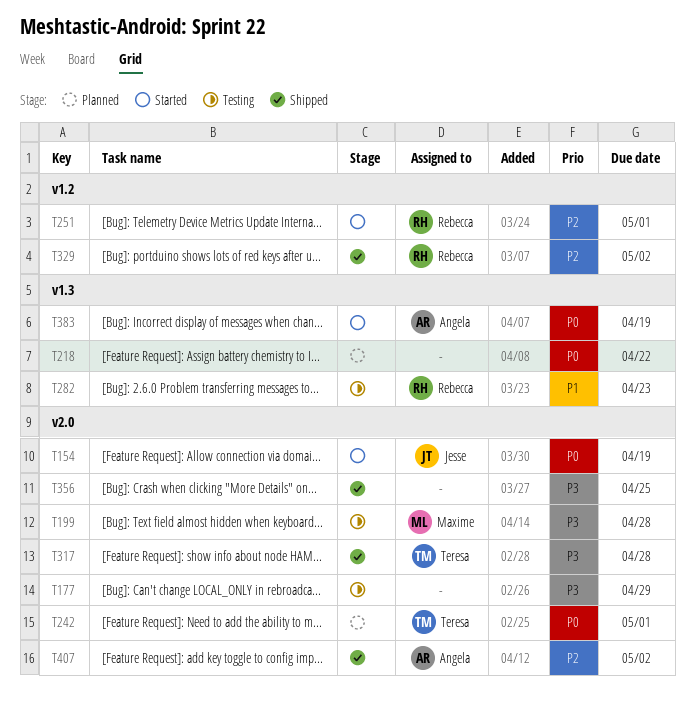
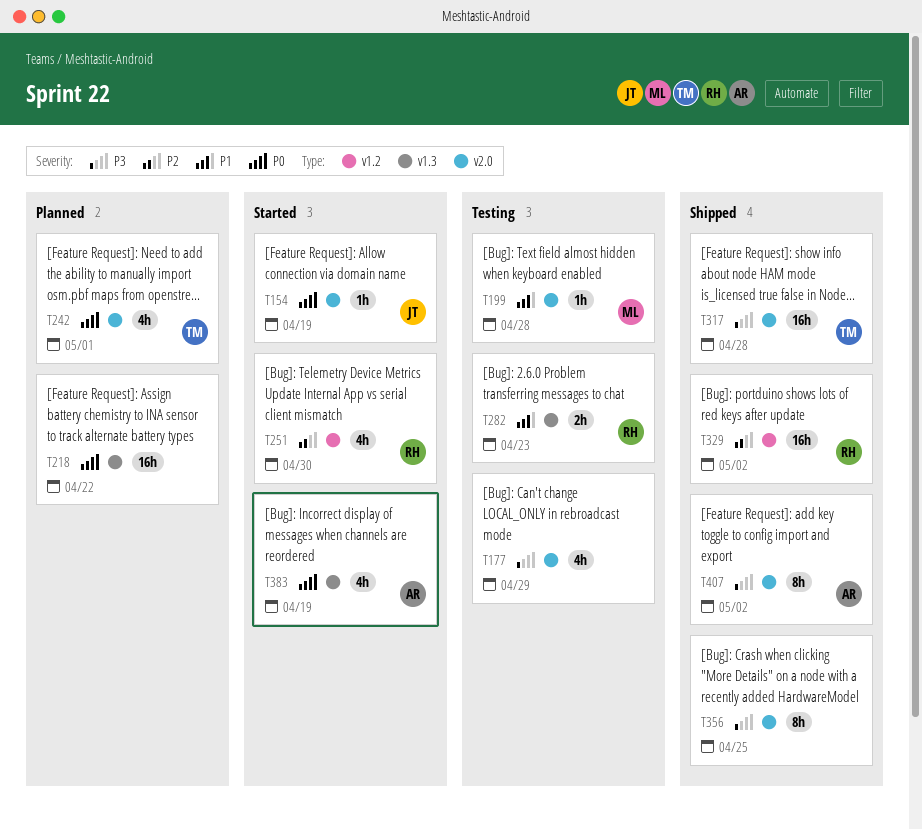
T199, priority: P3 -> P1
T251, due: May 1 -> Apr 30
T407, priority: P2 -> P3

